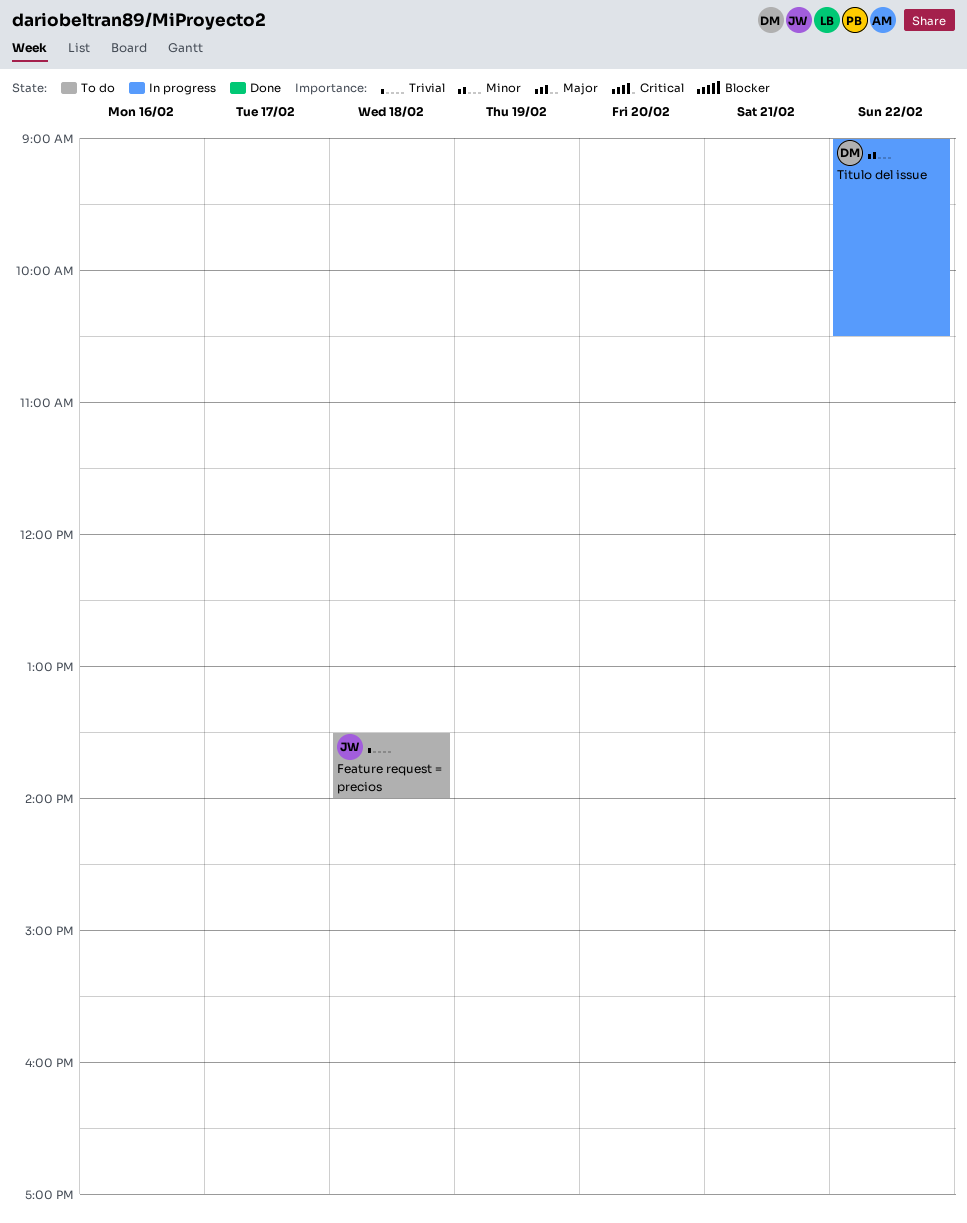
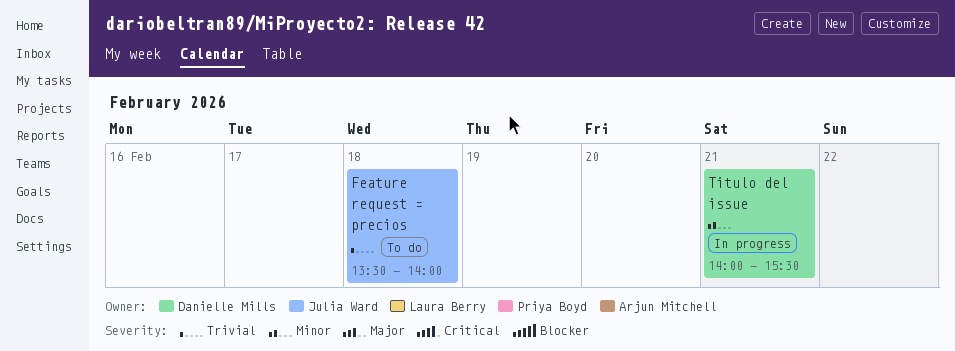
Titulo del issue, day: Feb 22 -> Feb 21
Titulo del issue, begins: 09:00 -> 14:00
Titulo del issue, ends: 10:30 -> 15:30

